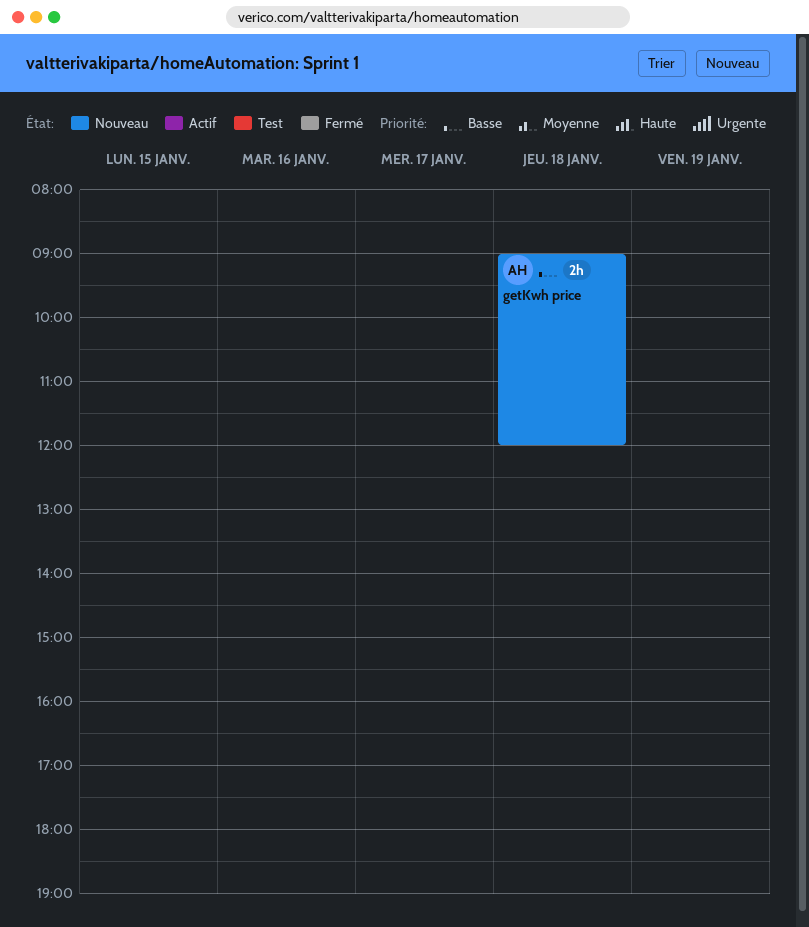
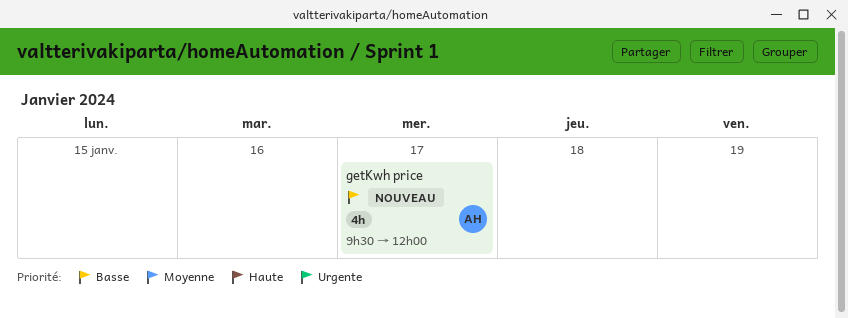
getKwh price, estimate: 2h -> 4h
getKwh price, day: Jan 18 -> Jan 17
getKwh price, begins: 09:00 -> 09:30

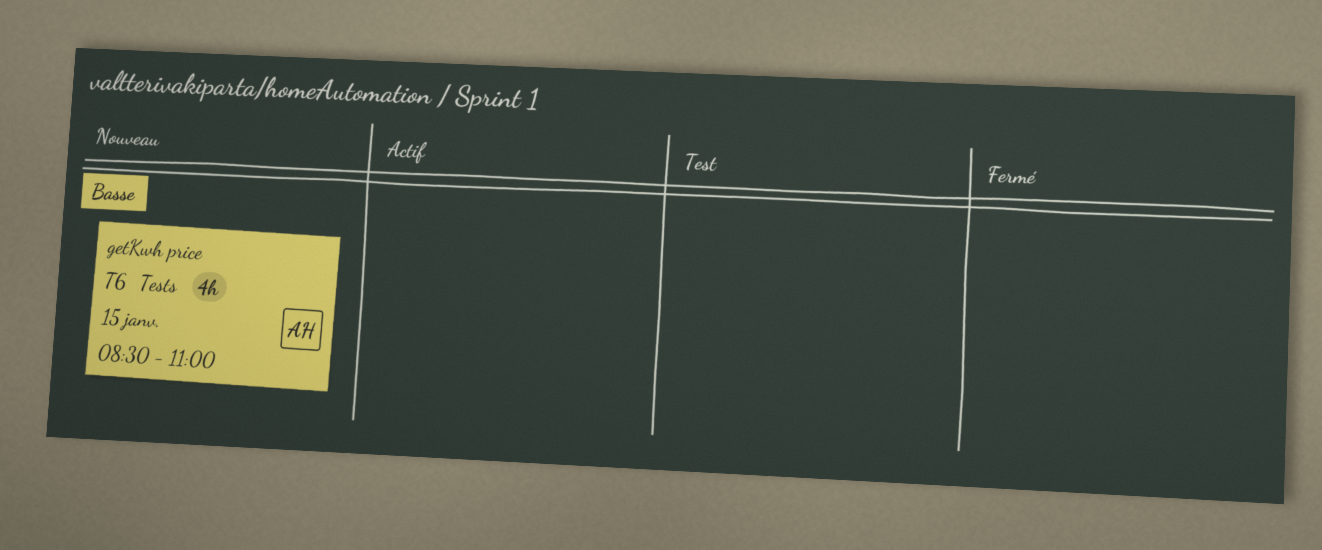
getKwh price, day: Jan 17 -> Jan 15
getKwh price, begins: 09:30 -> 08:30
getKwh price, ends: 12:00 -> 11:00

